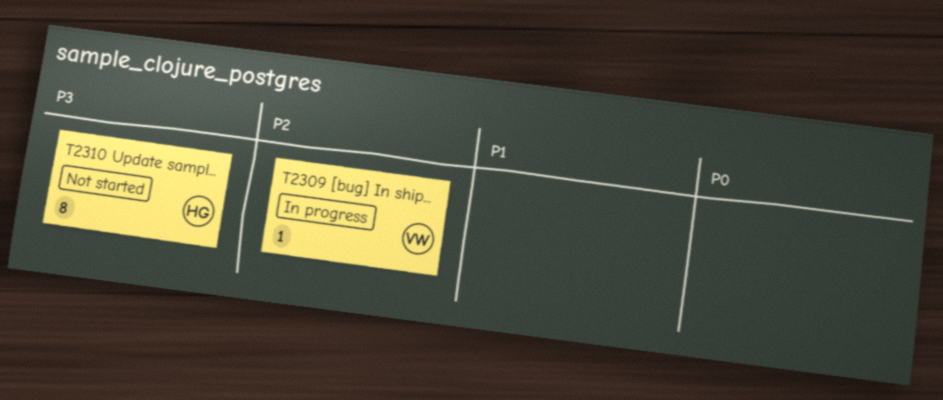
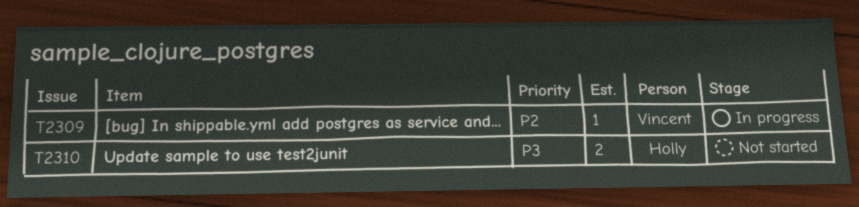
T2310, estimate: 8 -> 2

